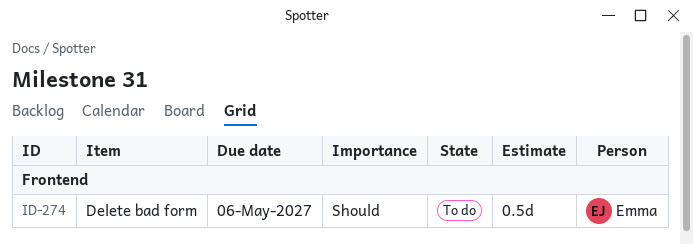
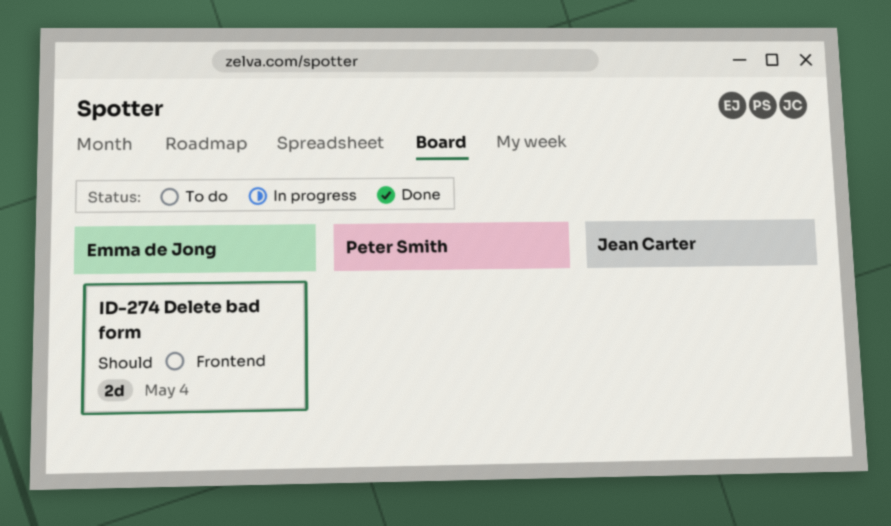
ID-274, estimate: 0.5d -> 2d
ID-274, due: May 6 -> May 4

